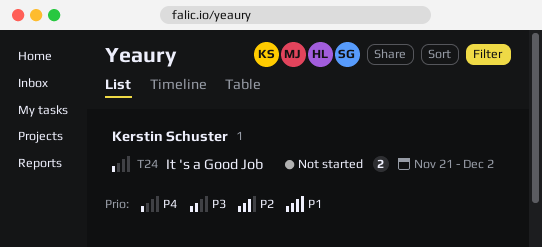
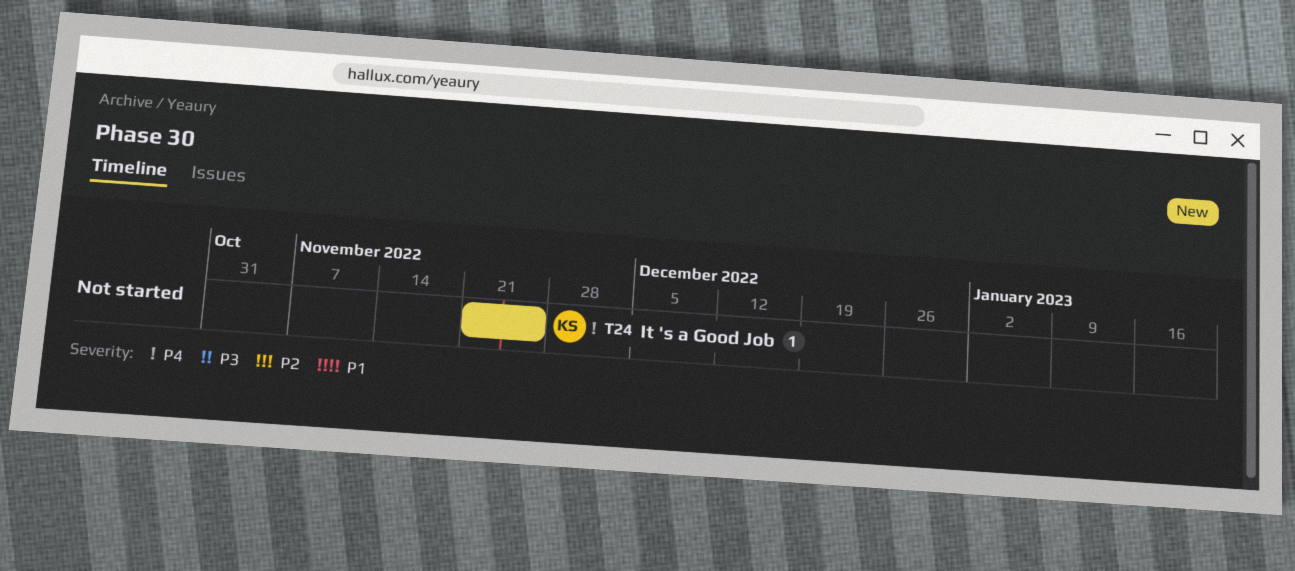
T24, estimate: 2 -> 1
T24, due: Dec 2 -> Nov 25

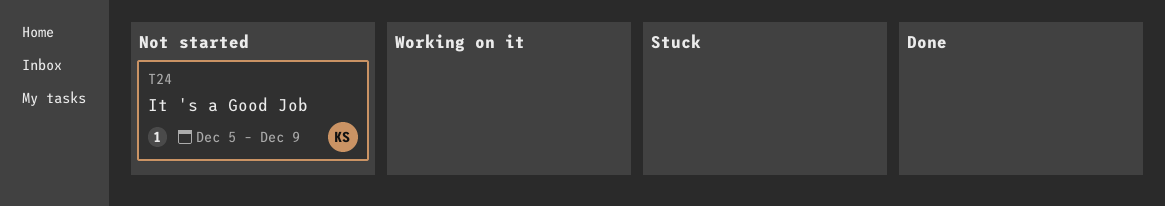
T24, start: Nov 21 -> Dec 5
T24, due: Nov 25 -> Dec 9

